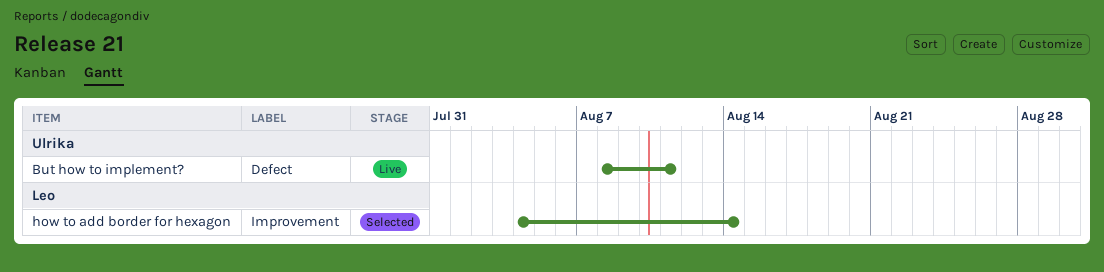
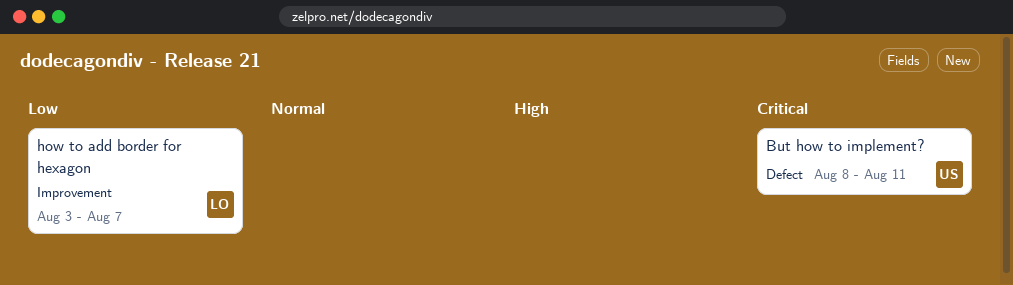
how to add border for hexagon, start: Aug 4 -> Aug 3
how to add border for hexagon, due: Aug 14 -> Aug 7

